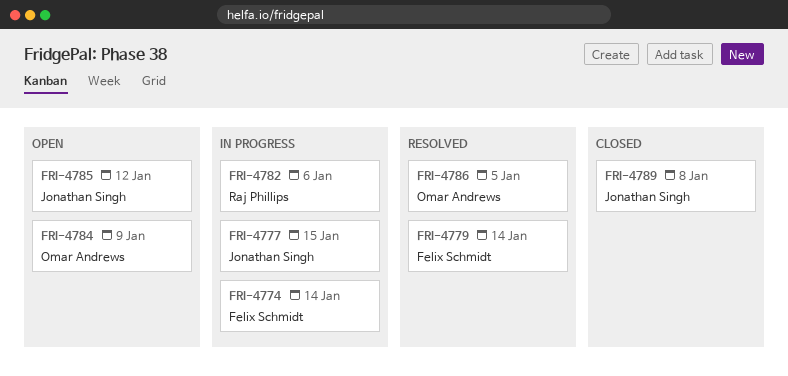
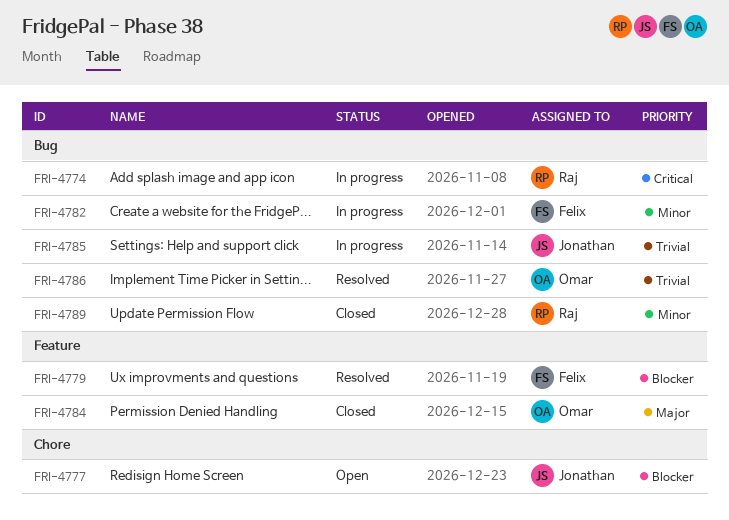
FRI-4774, owner: Felix Schmidt -> Raj Phillips
FRI-4777, status: In progress -> Open
FRI-4782, owner: Raj Phillips -> Felix Schmidt
FRI-4784, status: Open -> Closed
FRI-4785, status: Open -> In progress
FRI-4789, owner: Jonathan Singh -> Raj Phillips

